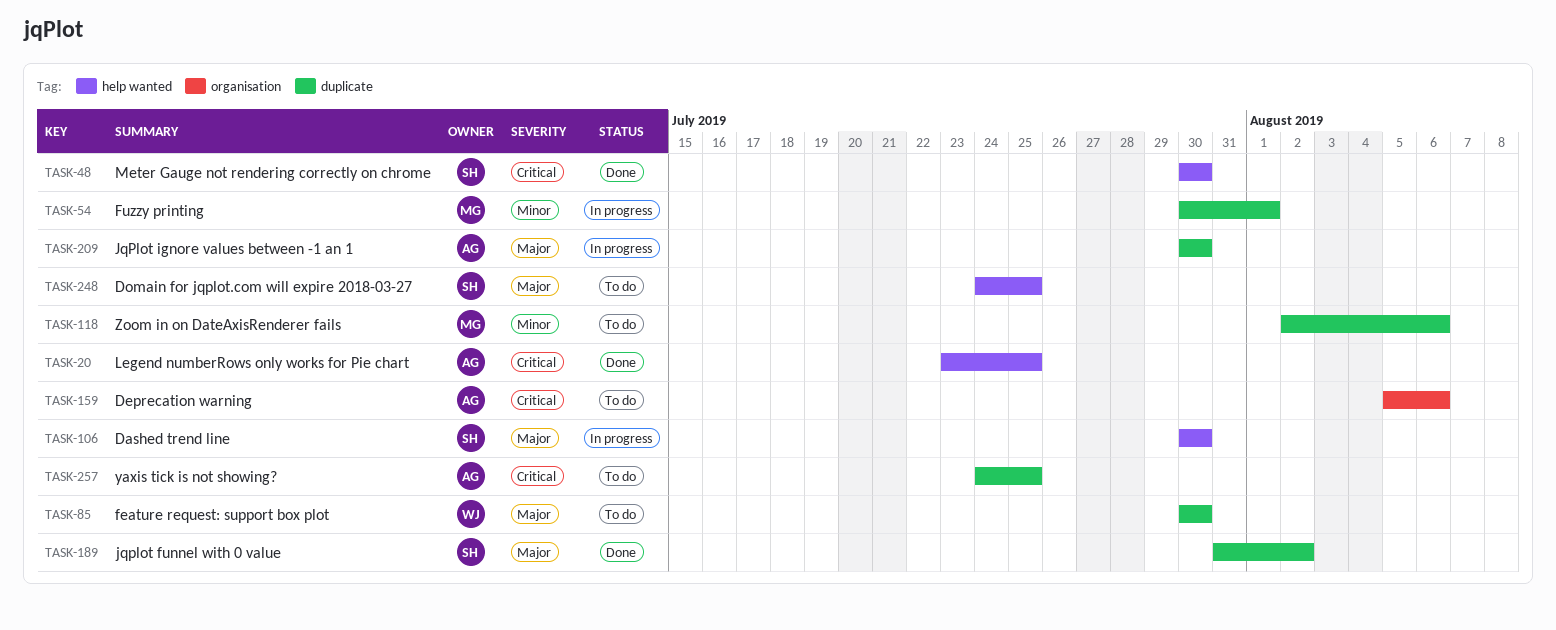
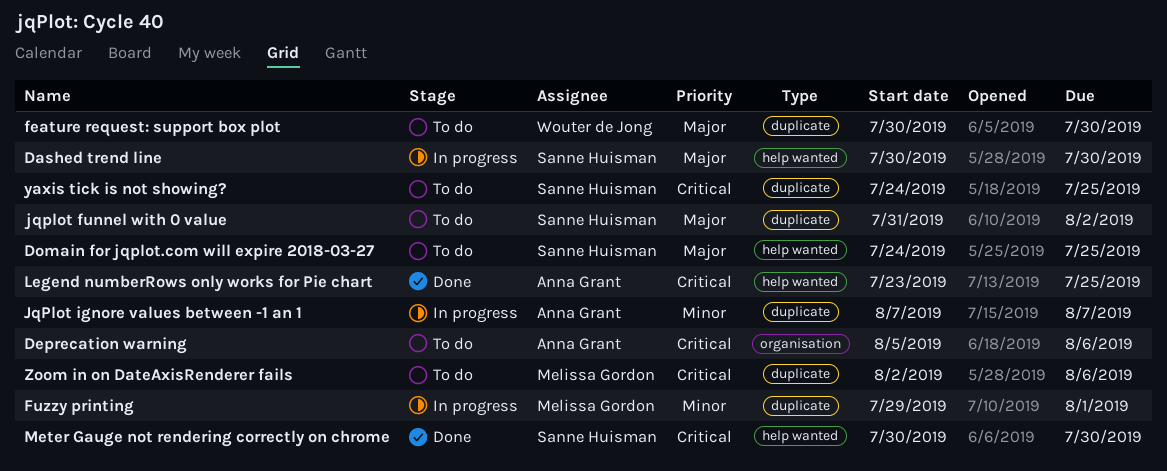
Fuzzy printing, start: Jul 30 -> Jul 29
jqplot funnel with 0 value, status: Done -> To do
JqPlot ignore values between -1 an 1, priority: Major -> Minor
JqPlot ignore values between -1 an 1, start: Jul 30 -> Aug 7
JqPlot ignore values between -1 an 1, due: Jul 30 -> Aug 7
yaxis tick is not showing?, owner: Anna Grant -> Sanne Huisman
Zoom in on DateAxisRenderer fails, priority: Minor -> Critical

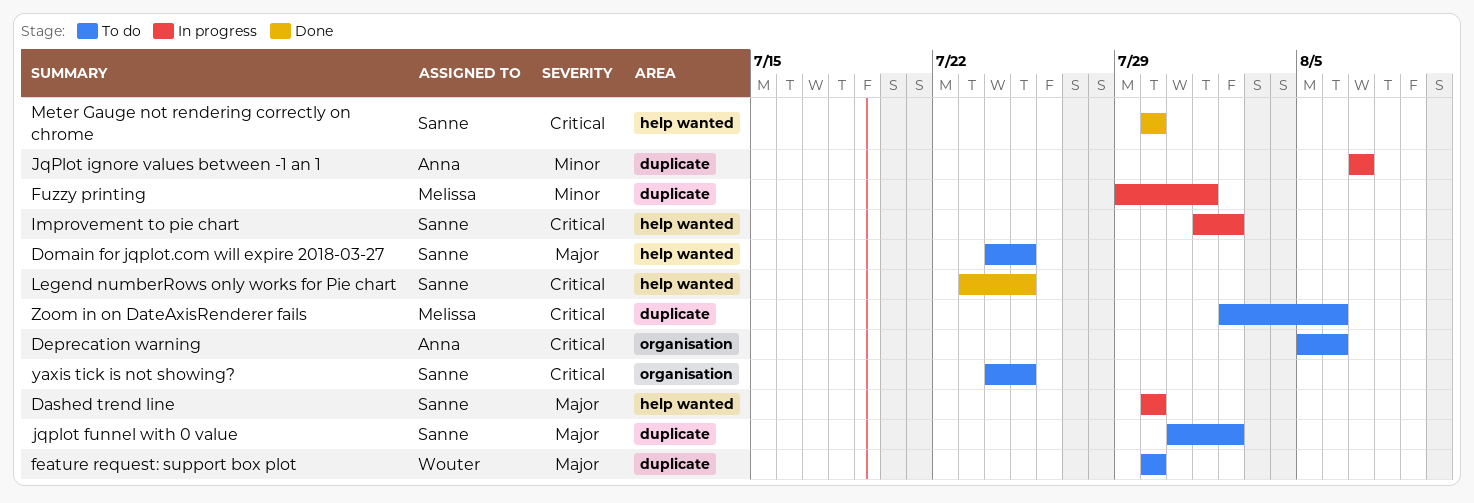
Improvement to pie chart: none -> present
Legend numberRows only works for Pie chart, owner: Anna Grant -> Sanne Huisman
yaxis tick is not showing?, label: duplicate -> organisation

